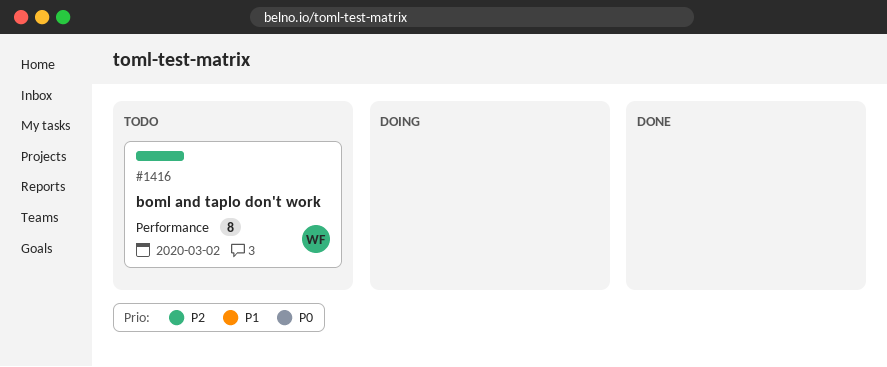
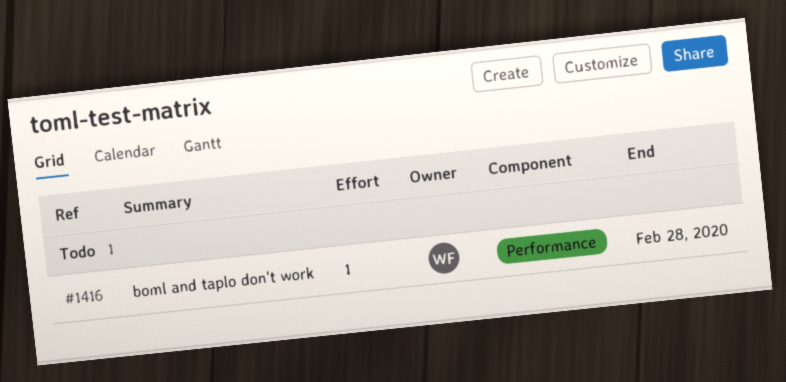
#1416, estimate: 8 -> 1
#1416, due: Mar 2 -> Feb 28

